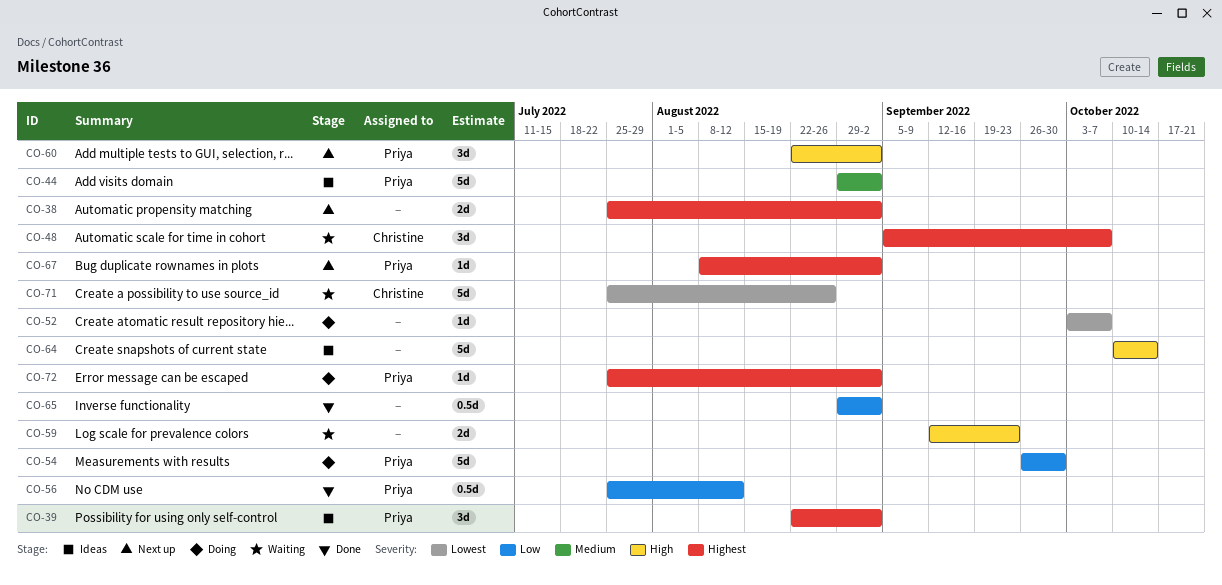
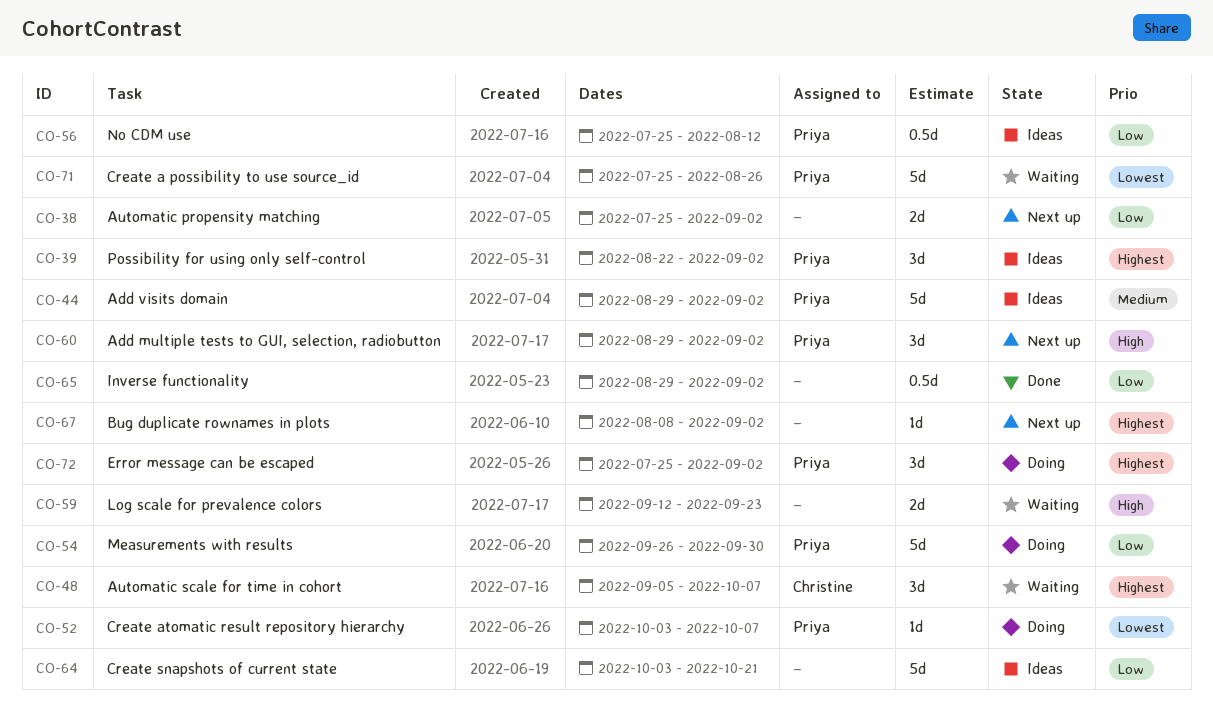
CO-38, priority: Highest -> Low
CO-52, owner: none -> Priya
CO-56, status: Done -> Ideas
CO-60, start: Aug 22 -> Aug 29
CO-64, priority: High -> Low
CO-64, start: Oct 10 -> Oct 3
CO-64, due: Oct 14 -> Oct 21
CO-67, owner: Priya -> none
CO-71, owner: Christine -> Priya
CO-72, estimate: 1d -> 3d

